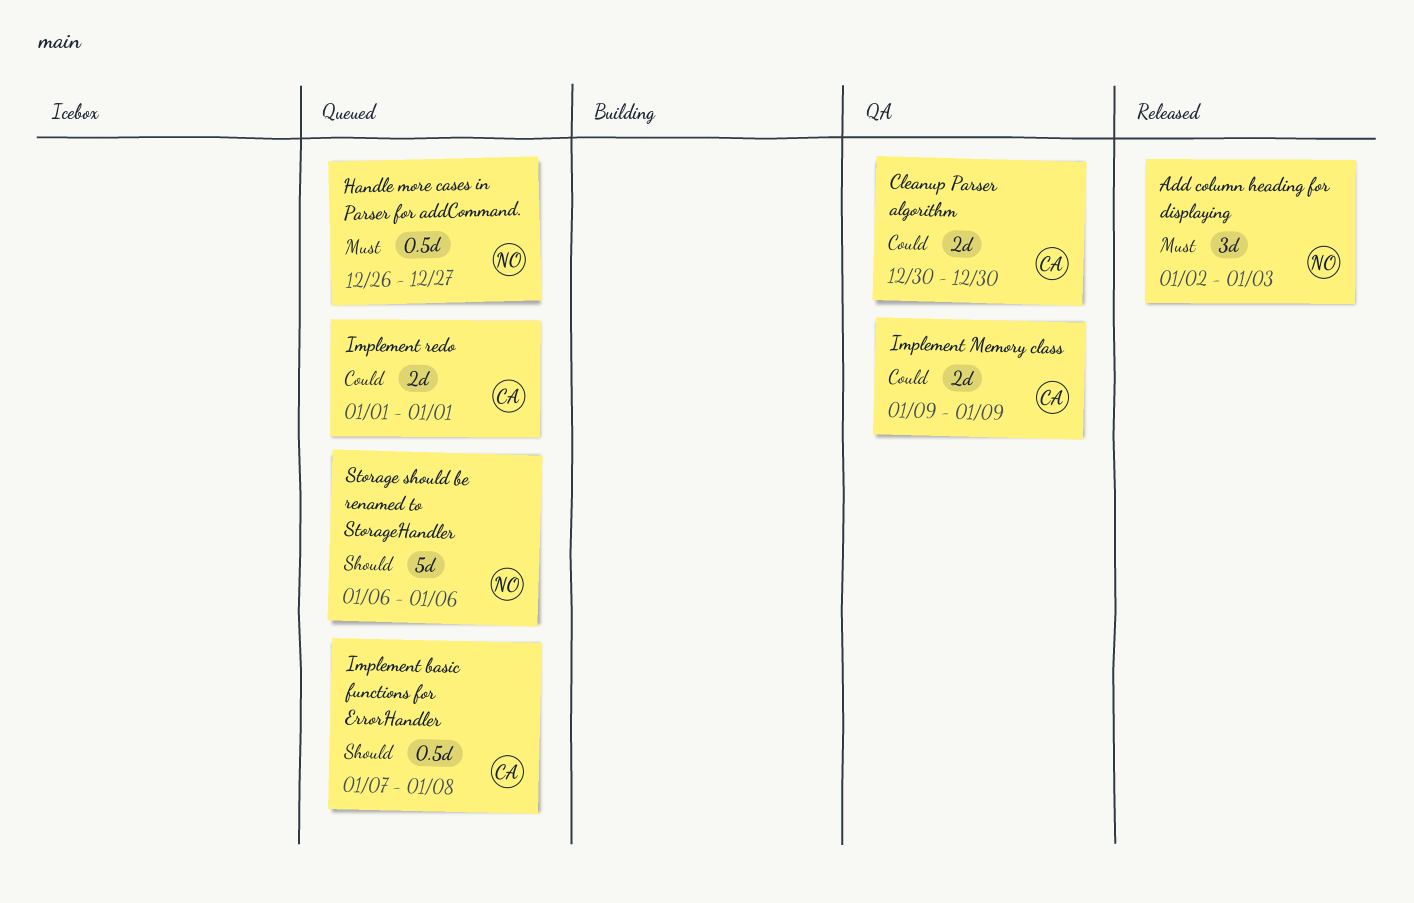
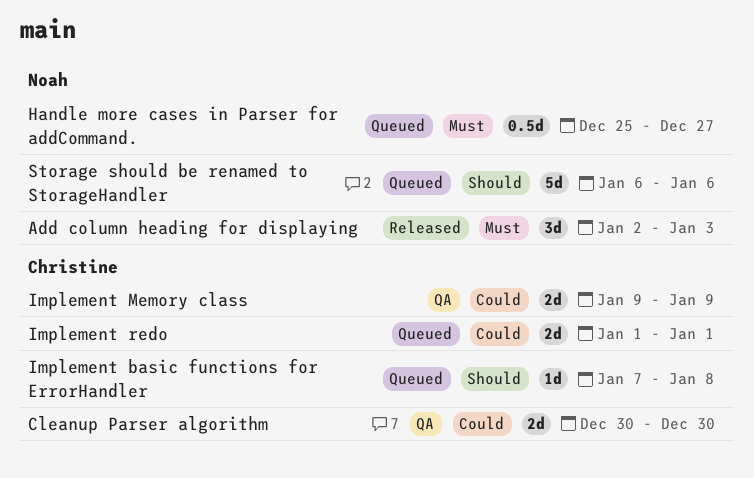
Handle more cases in Parser for addCommand., start: Dec 26 -> Dec 25
Implement basic functions for ErrorHandler, estimate: 0.5d -> 1d

